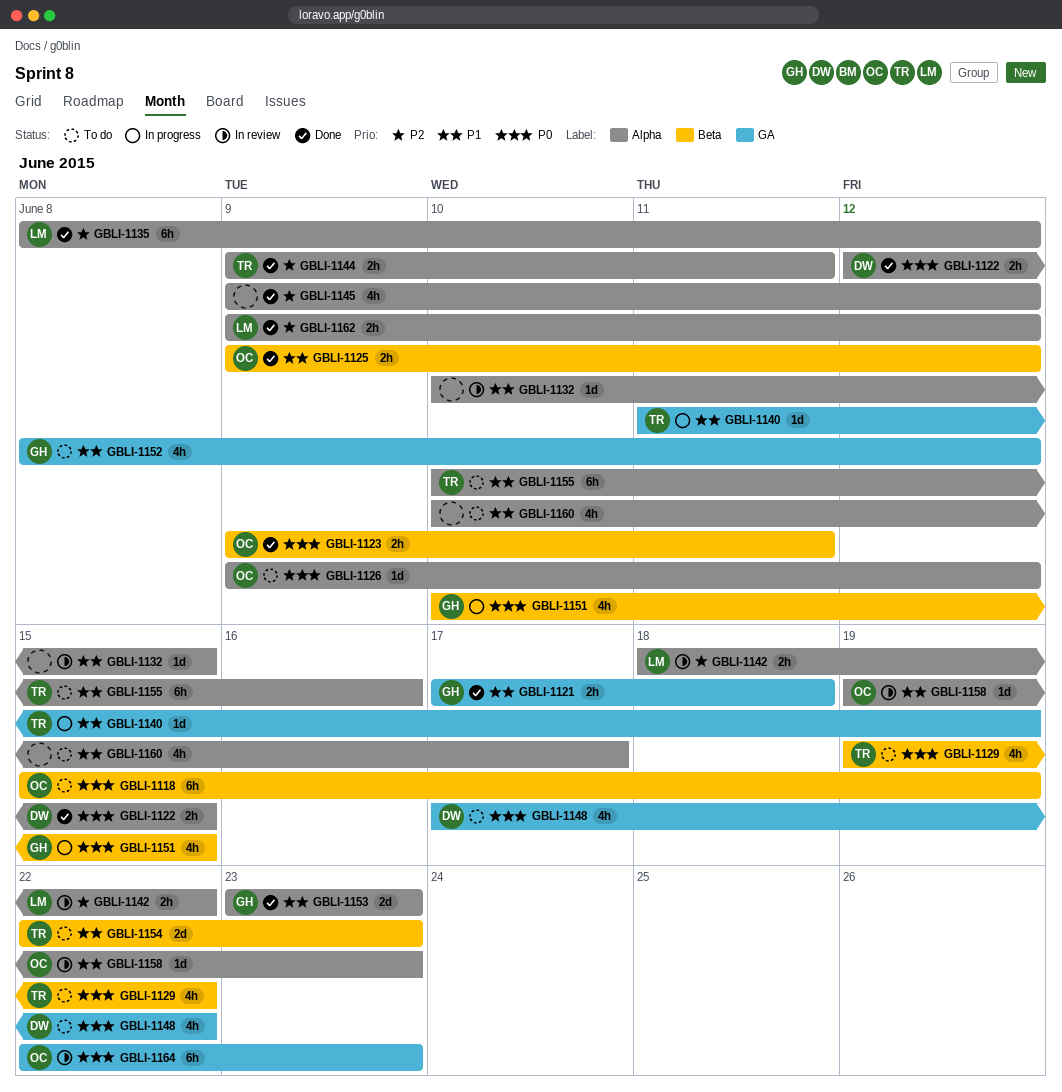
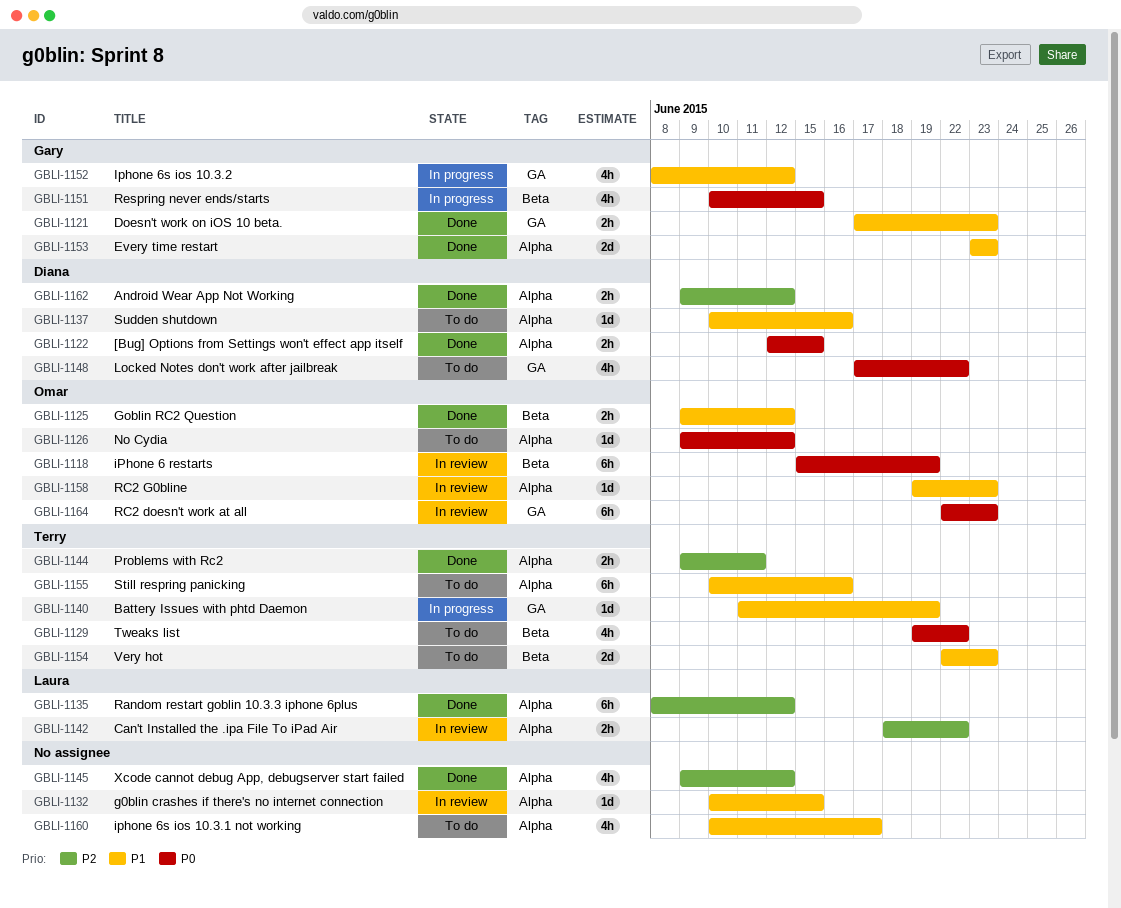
GBLI-1118, status: To do -> In review
GBLI-1121, due: Jun 18 -> Jun 23
GBLI-1123: present -> none
GBLI-1137: none -> present
GBLI-1152, status: To do -> In progress
GBLI-1162, owner: Laura -> Diana

